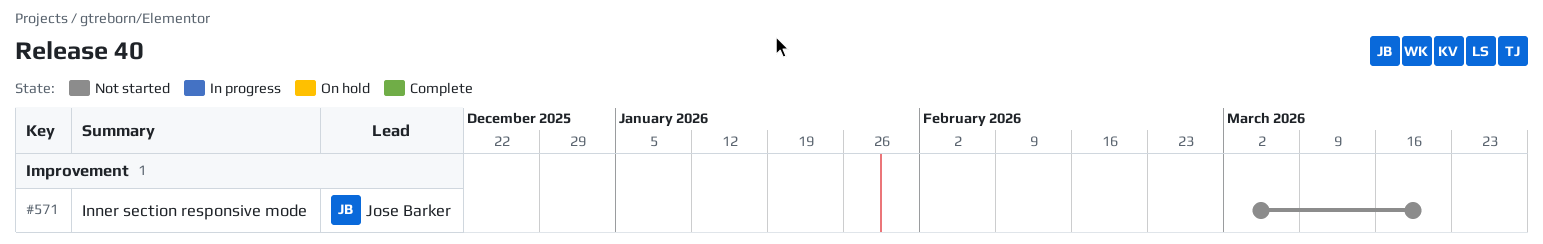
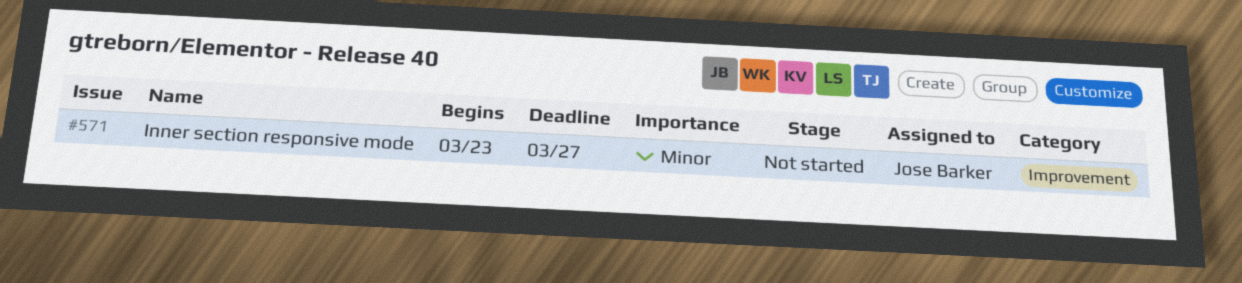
#571, start: Mar 2 -> Mar 23
#571, due: Mar 20 -> Mar 27

